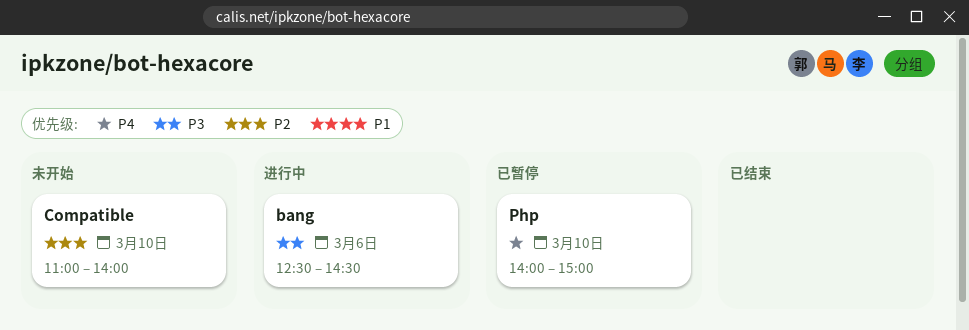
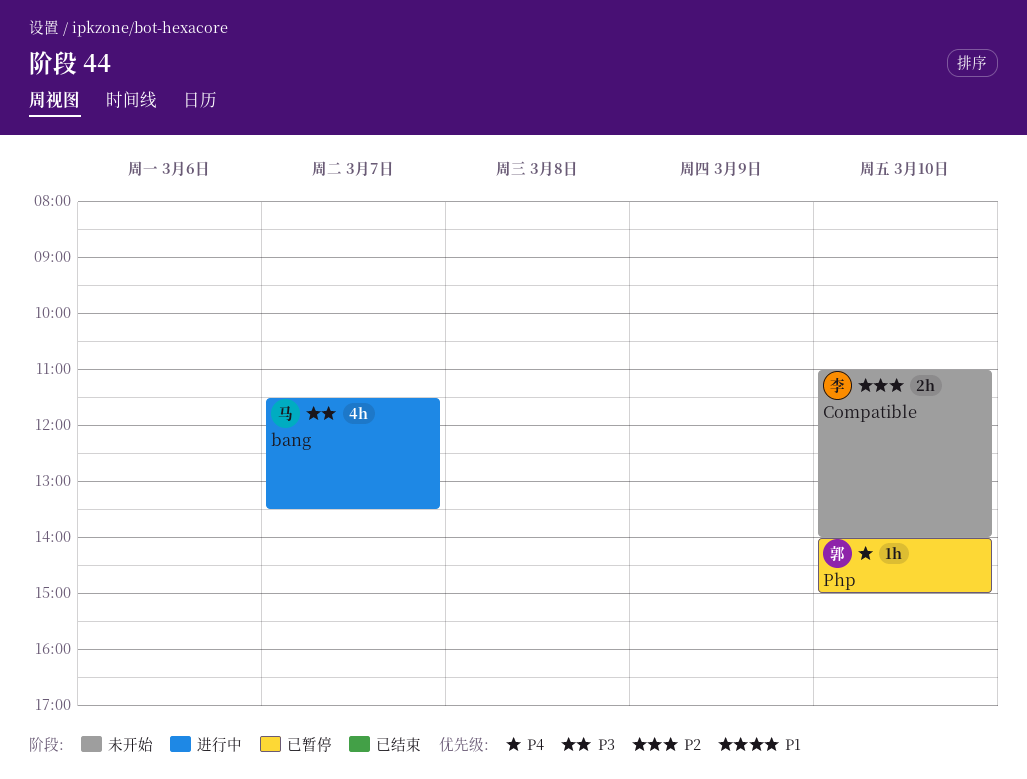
bang, day: Mar 6 -> Mar 7
bang, begins: 12:30 -> 11:30
bang, ends: 14:30 -> 13:30

